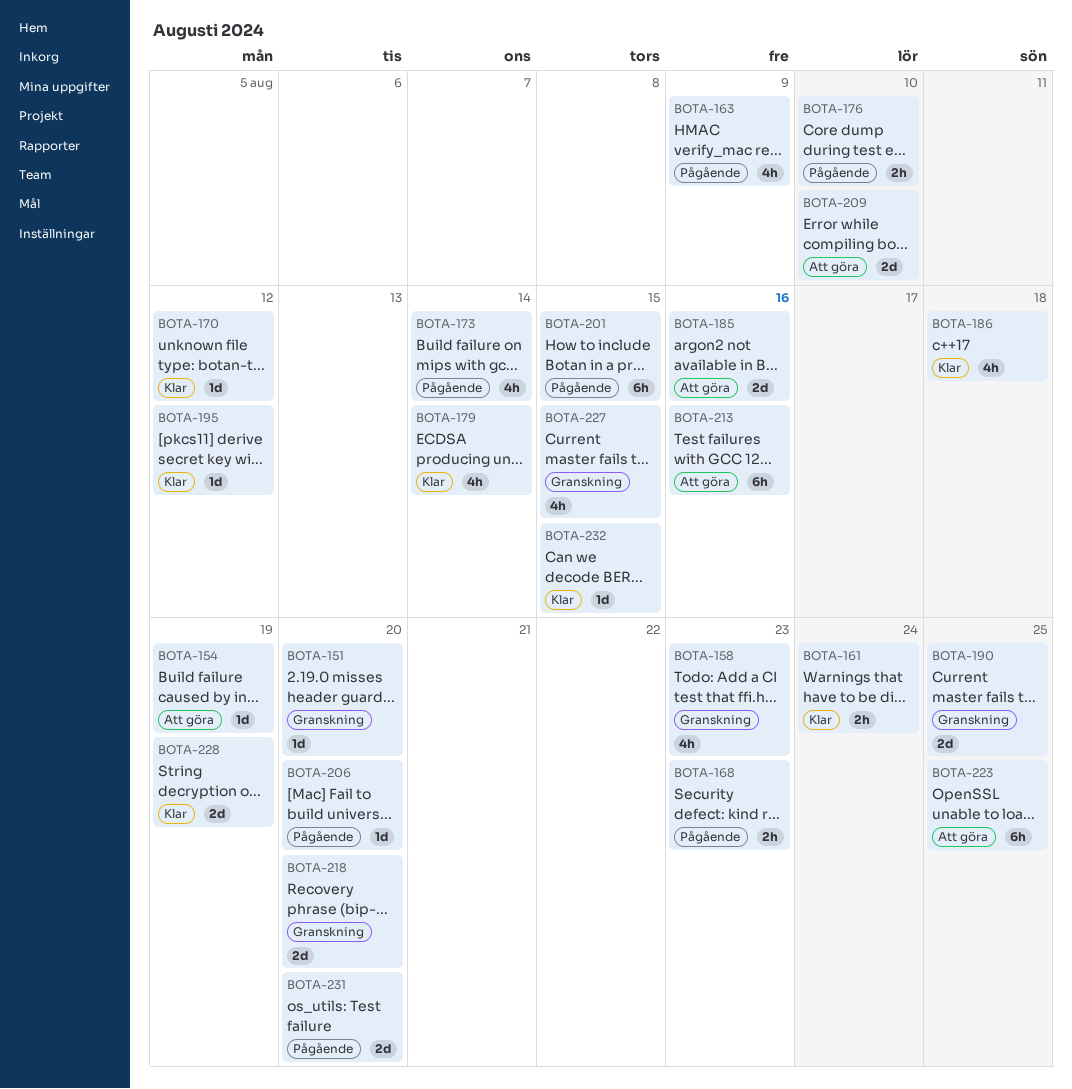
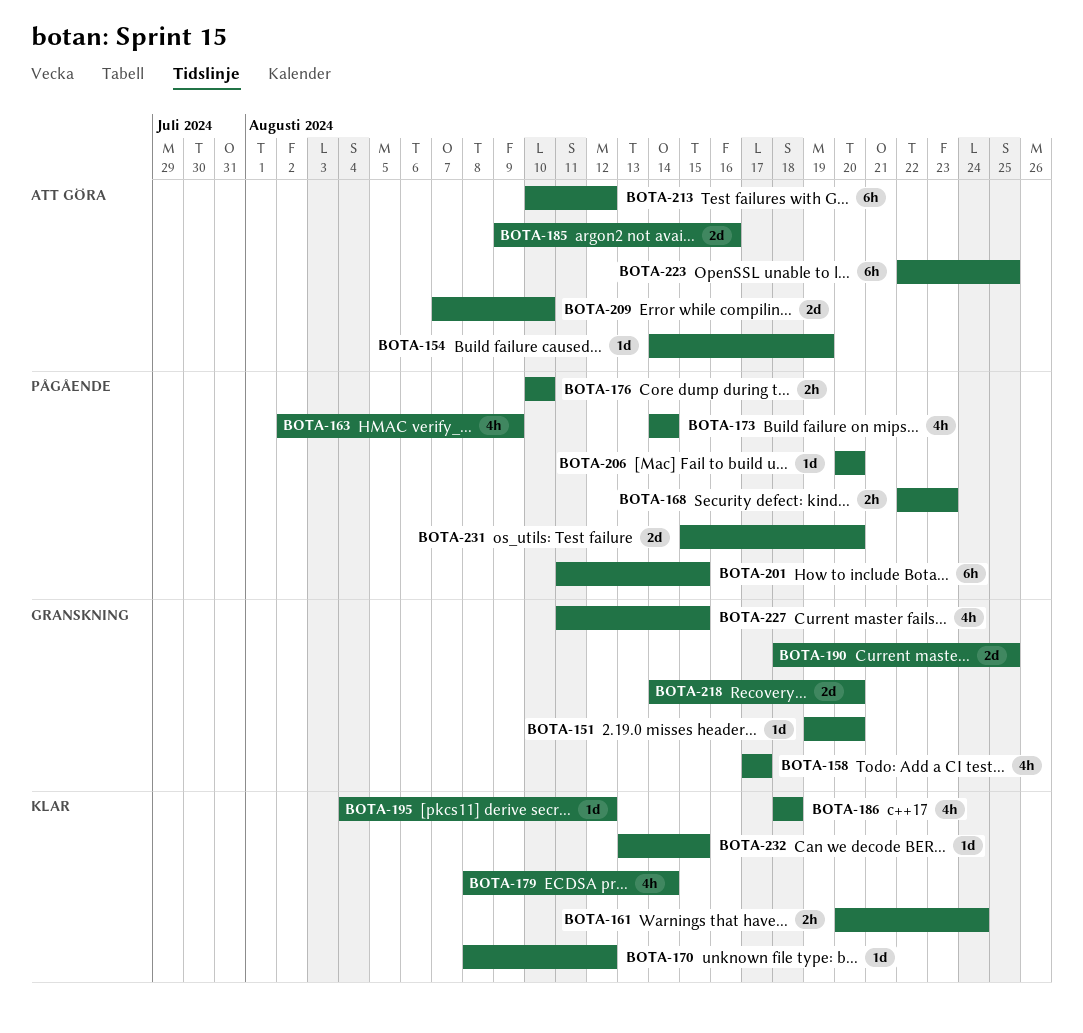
BOTA-158, due: Aug 23 -> Aug 17
BOTA-213, due: Aug 16 -> Aug 12
BOTA-228: present -> none

